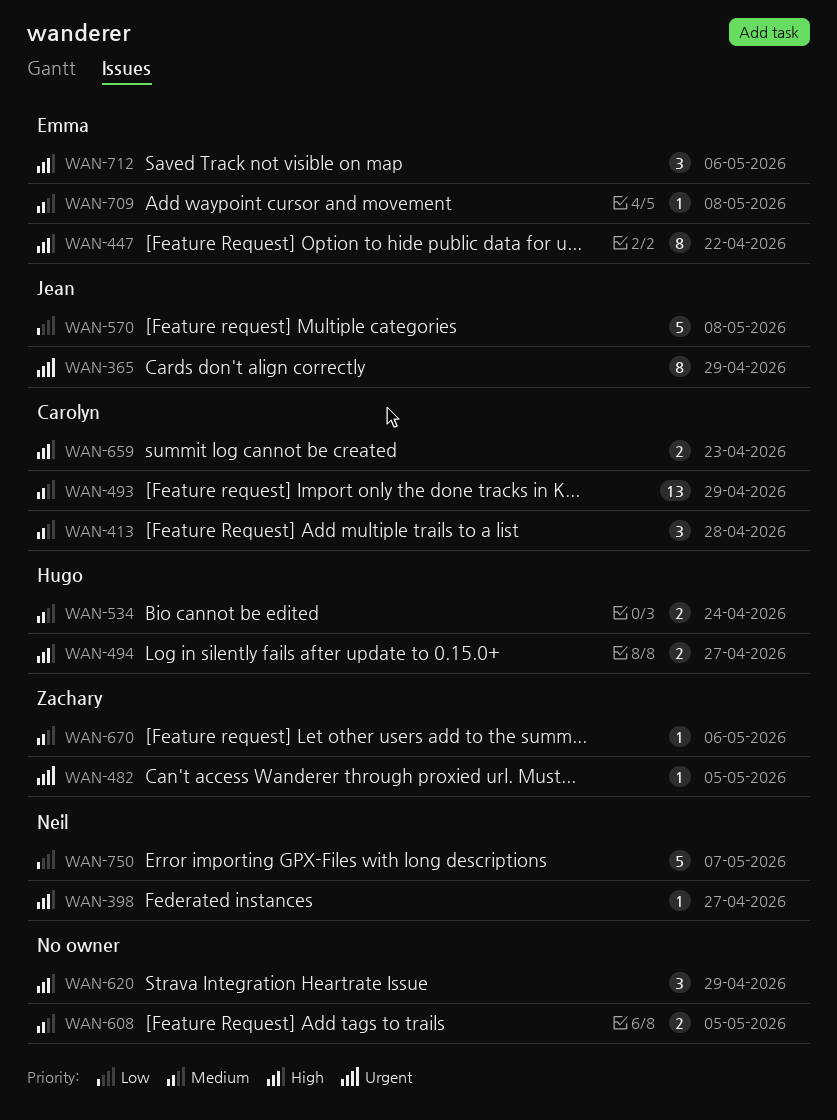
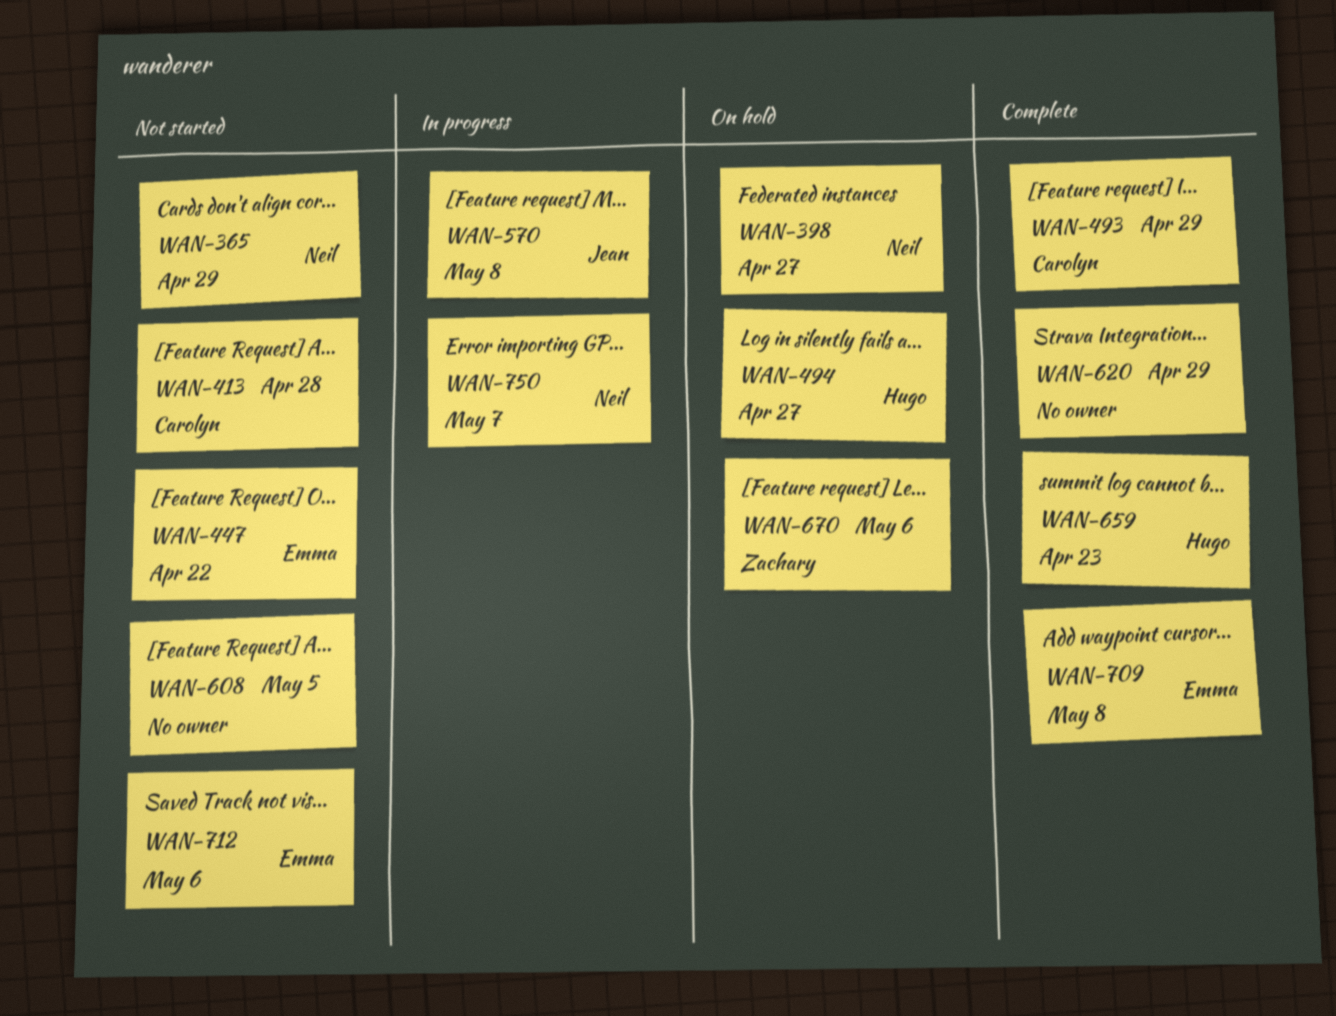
WAN-365, owner: Jean -> Neil
WAN-482: present -> none
WAN-534: present -> none
WAN-659, owner: Carolyn -> Hugo

